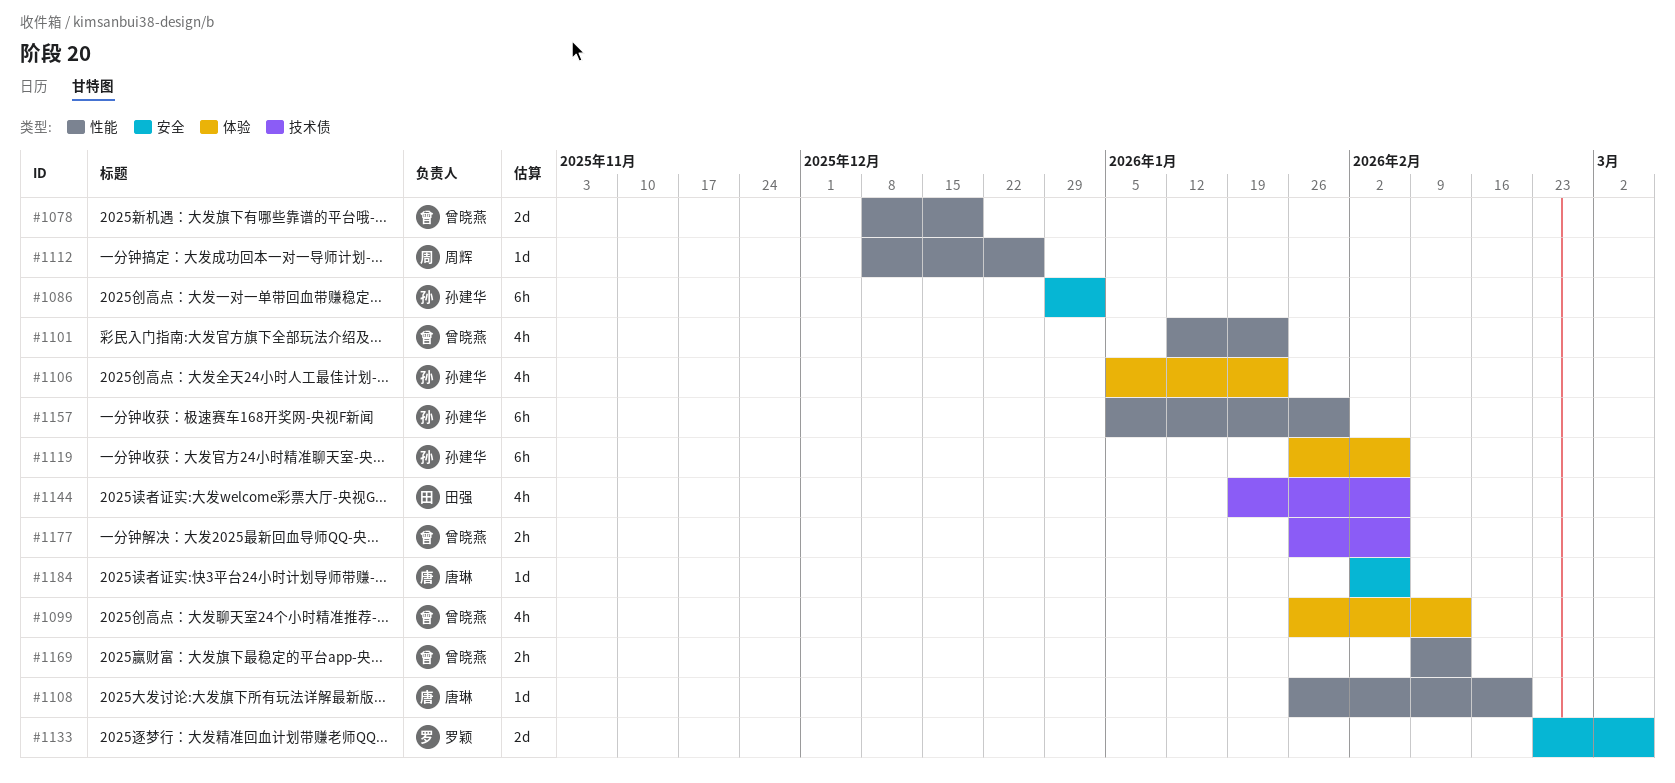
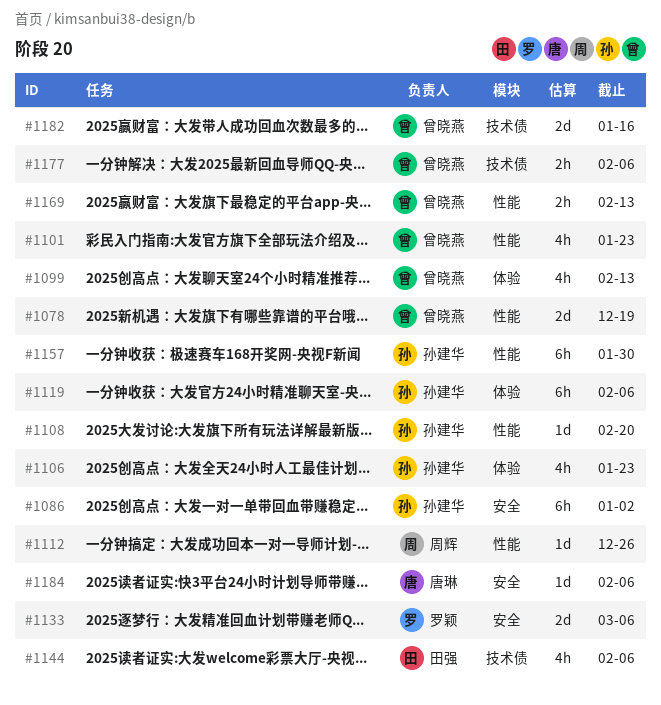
#1108, owner: 唐琳 -> 孙建华
#1182: none -> present

